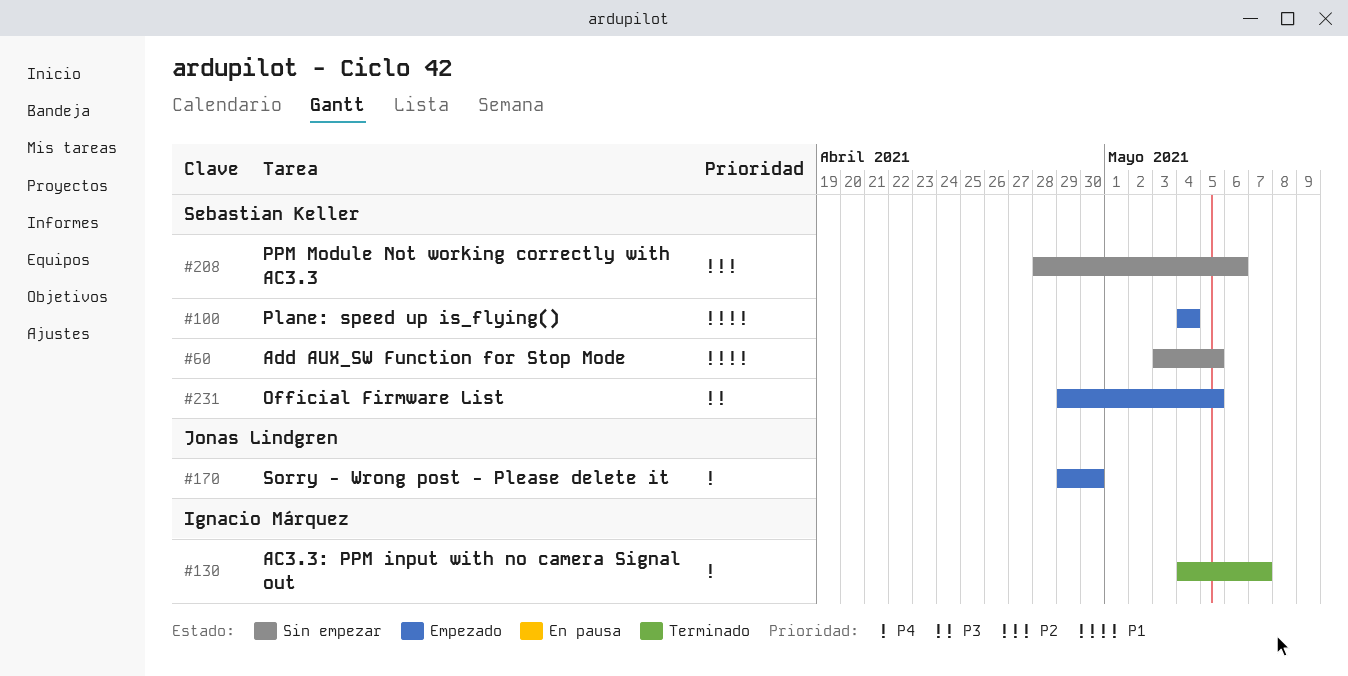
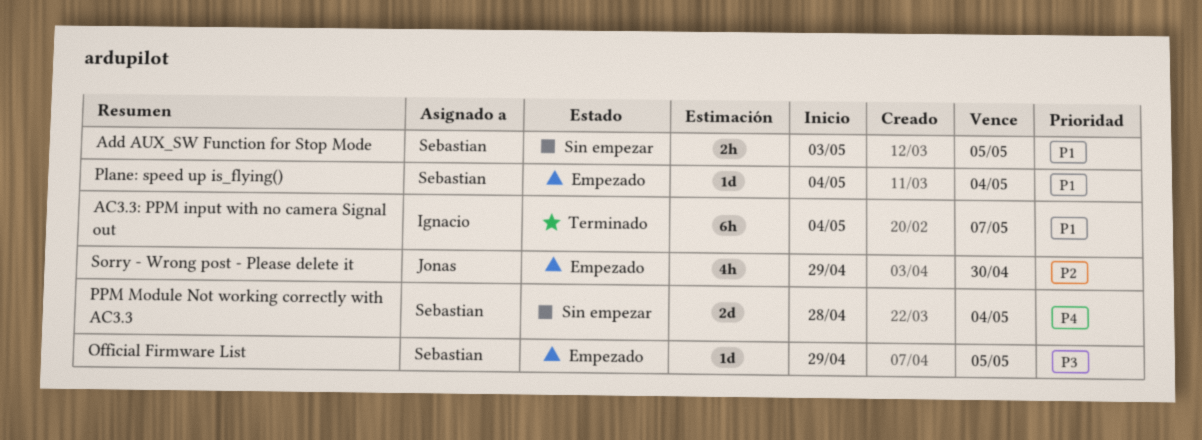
AC3.3: PPM input with no camera Signal out, priority: P4 -> P1
PPM Module Not working correctly with AC3.3, priority: P2 -> P4
PPM Module Not working correctly with AC3.3, due: May 6 -> May 4
Sorry - Wrong post - Please delete it, priority: P4 -> P2

